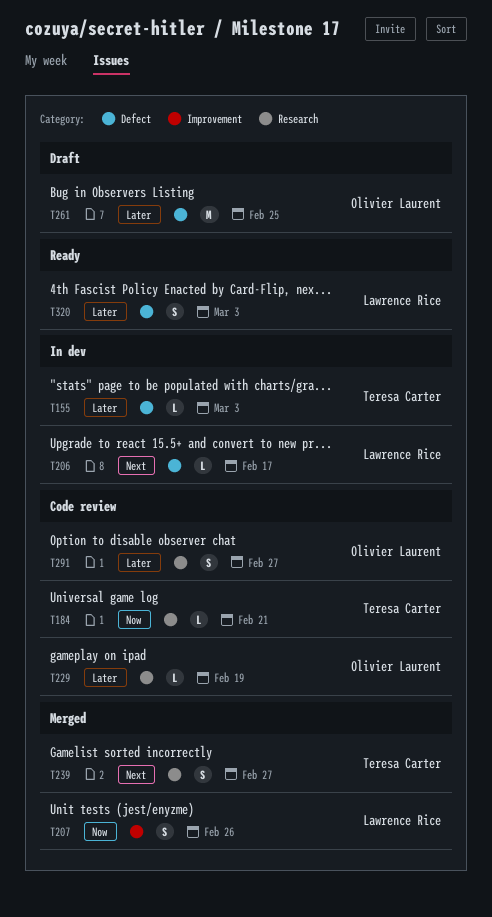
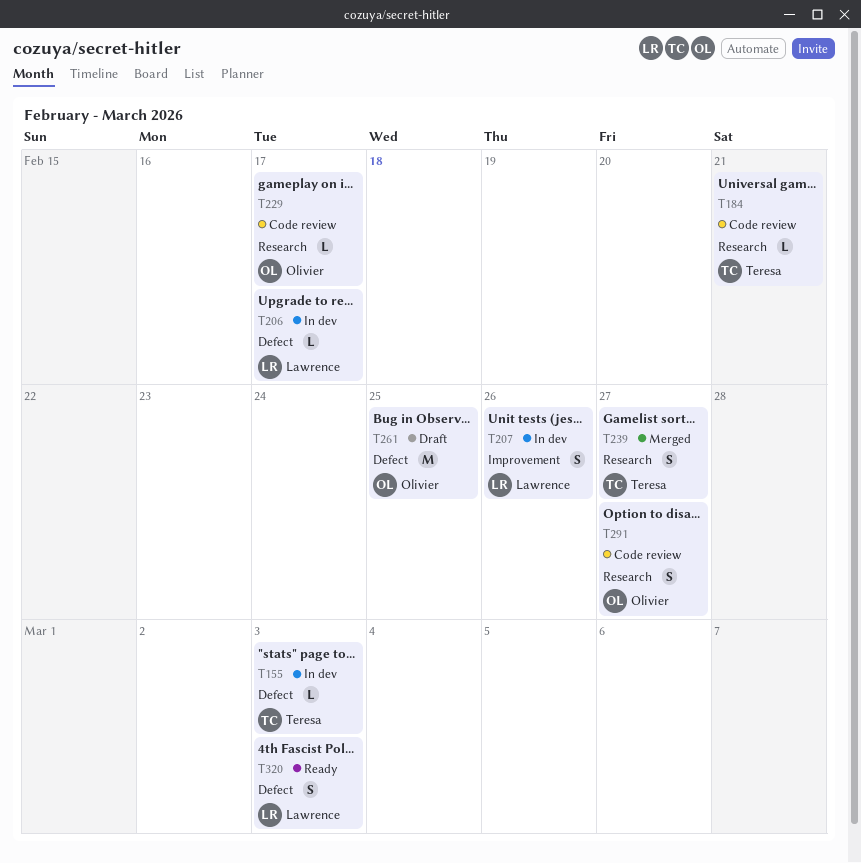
T207, status: Merged -> In dev
T229, due: Feb 19 -> Feb 17

